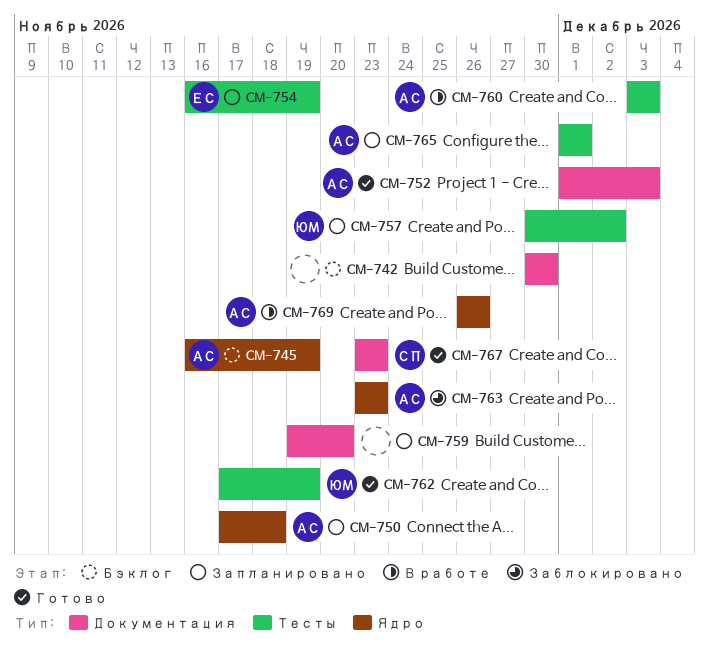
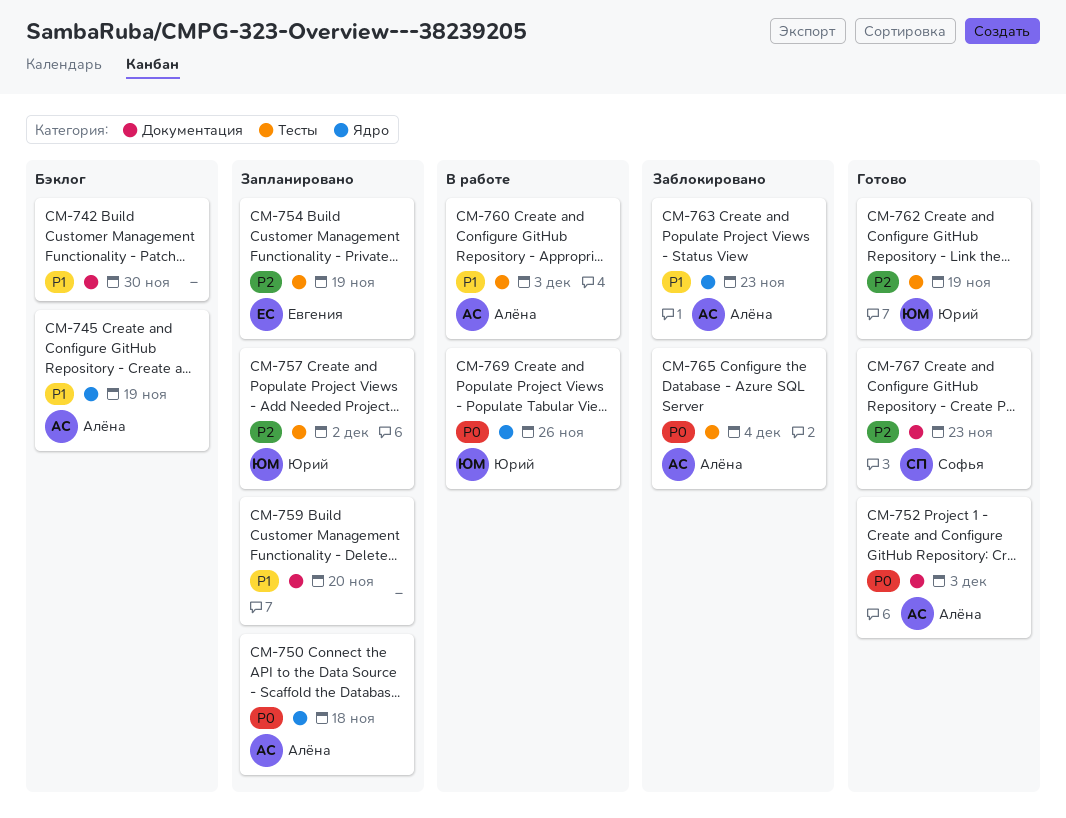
CM-765, status: Запланировано -> Заблокировано
CM-765, due: Dec 1 -> Dec 4
CM-769, owner: Алёна -> Юрий

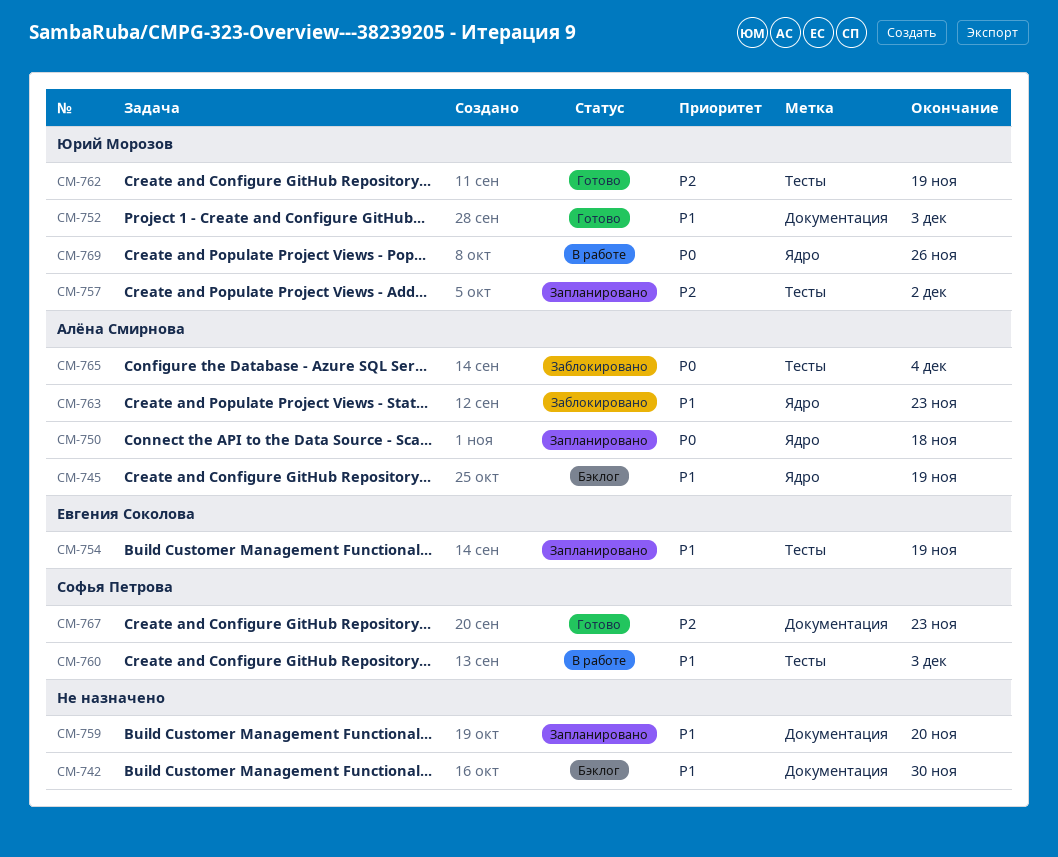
CM-752, owner: Алёна Смирнова -> Юрий Морозов
CM-752, priority: P0 -> P1
CM-754, priority: P2 -> P1
CM-760, owner: Алёна Смирнова -> Софья Петрова

